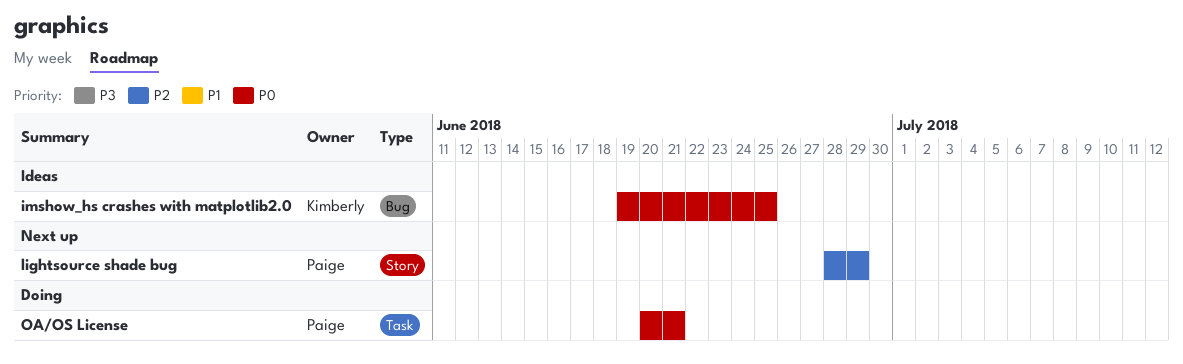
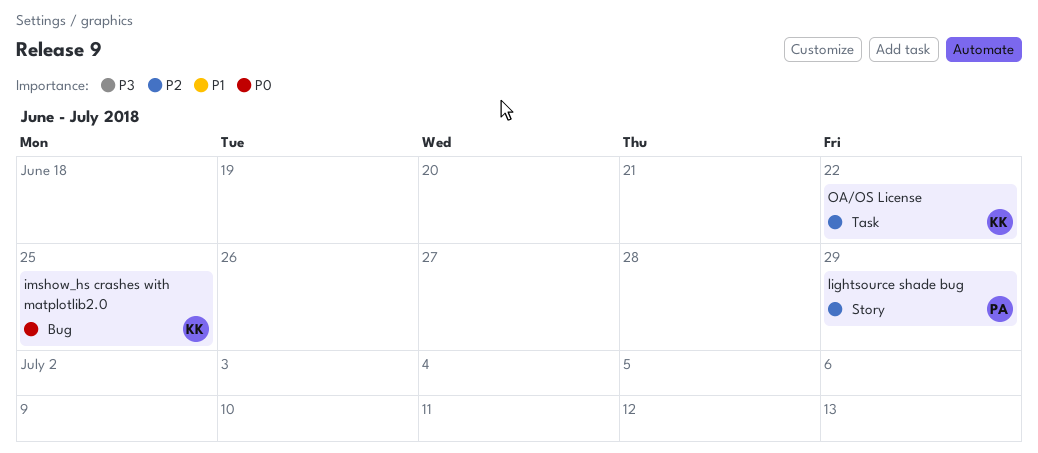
OA/OS License, owner: Paige -> Kimberly
OA/OS License, priority: P0 -> P2
OA/OS License, due: Jun 21 -> Jun 22

